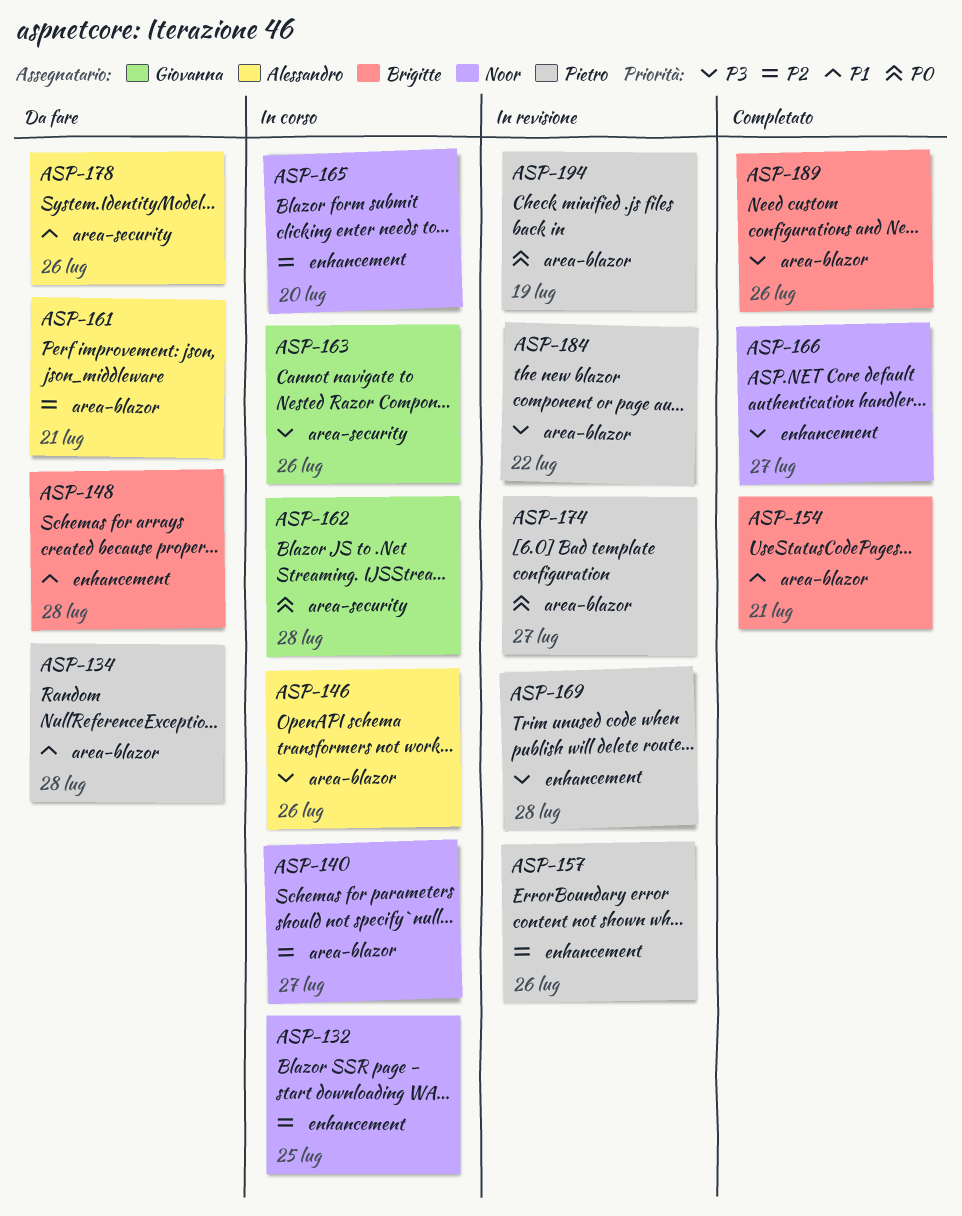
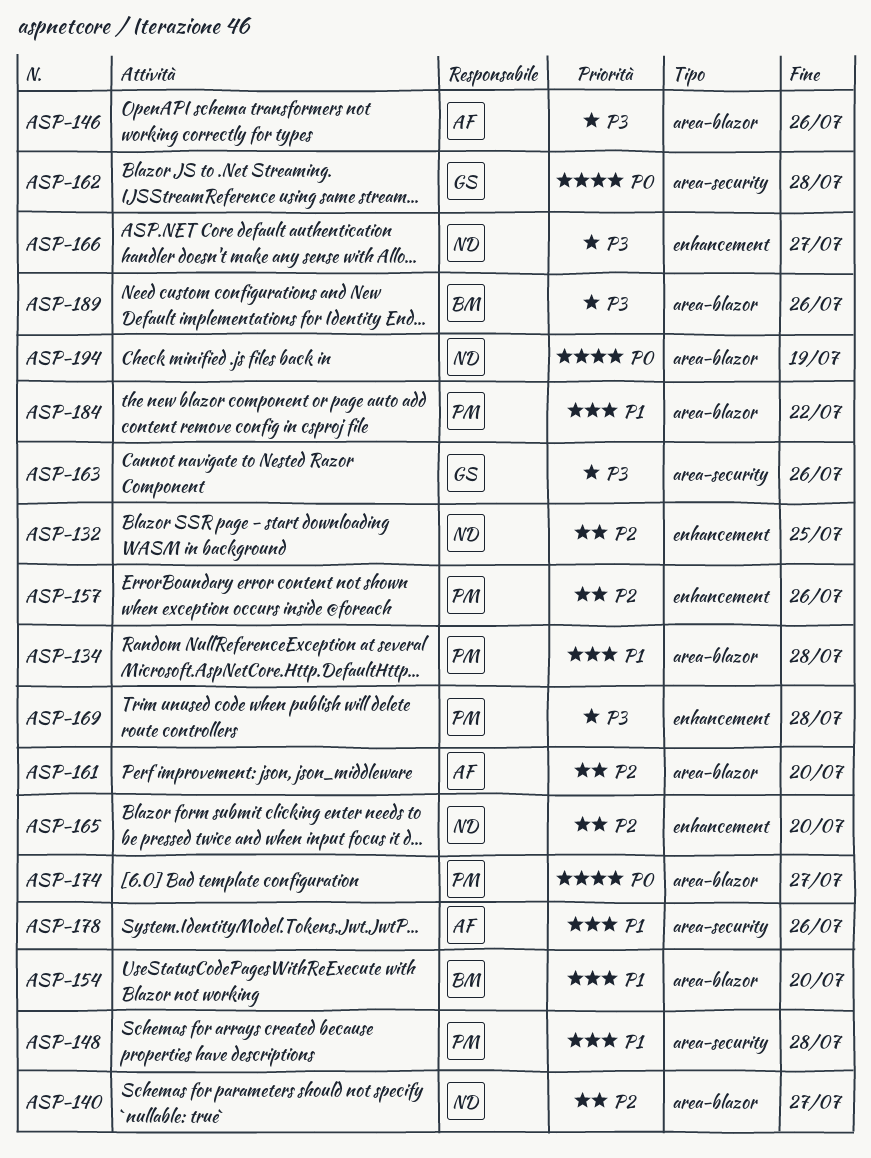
ASP-148, owner: Brigitte -> Pietro
ASP-148, label: enhancement -> area-security
ASP-154, due: Jul 21 -> Jul 20
ASP-161, due: Jul 21 -> Jul 20
ASP-184, priority: P3 -> P1
ASP-194, owner: Pietro -> Noor

